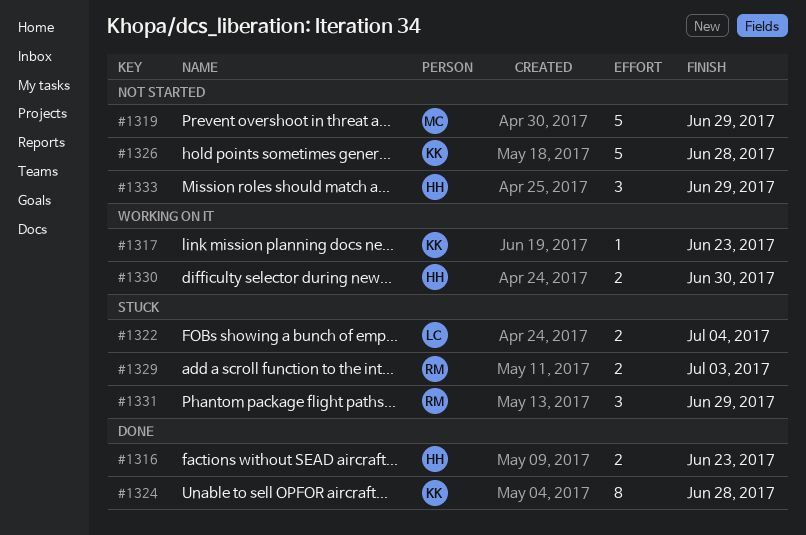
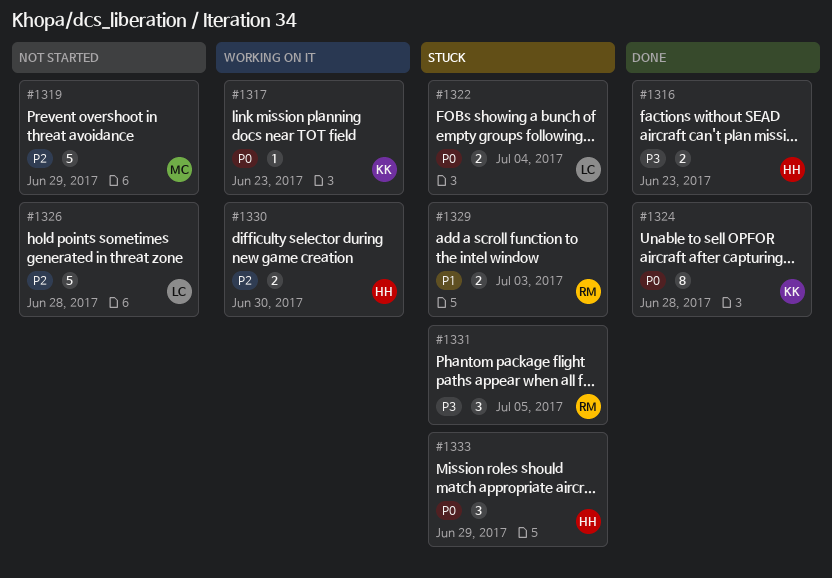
#1326, owner: KK -> LC
#1331, due: Jun 29 -> Jul 5
#1333, status: Not started -> Stuck

